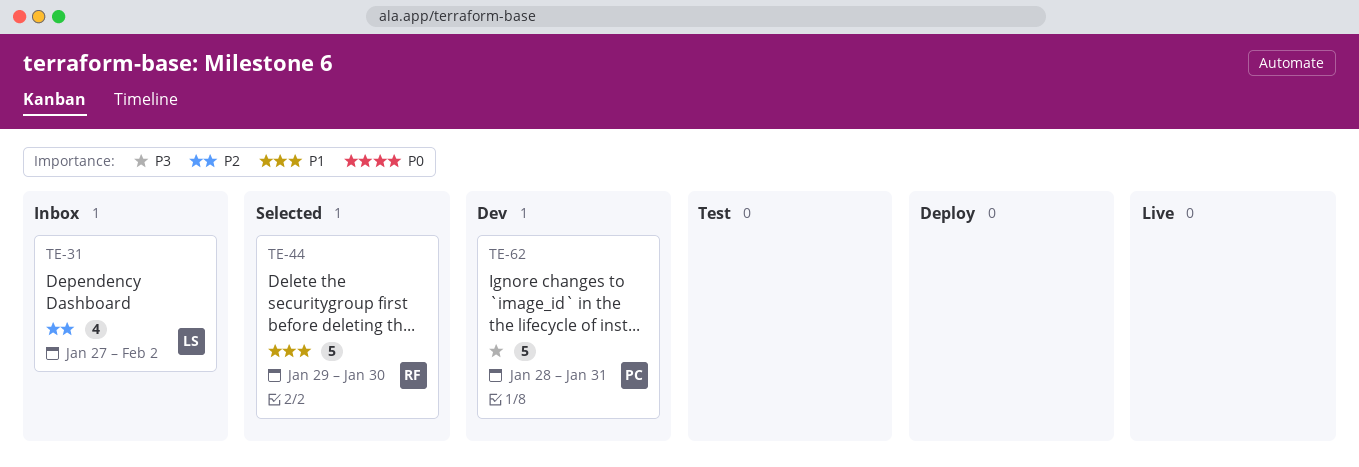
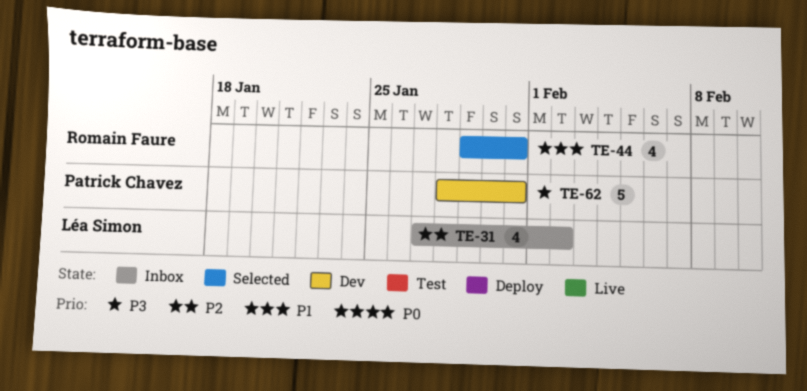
TE-44, estimate: 5 -> 4
TE-44, due: Jan 30 -> Jan 31

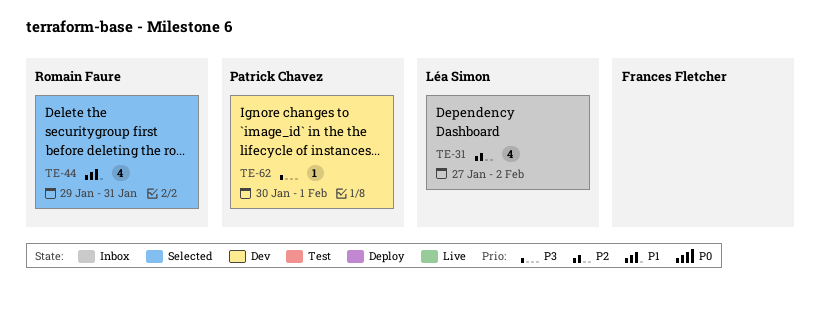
TE-62, estimate: 5 -> 1
TE-62, start: Jan 28 -> Jan 30
TE-62, due: Jan 31 -> Feb 1

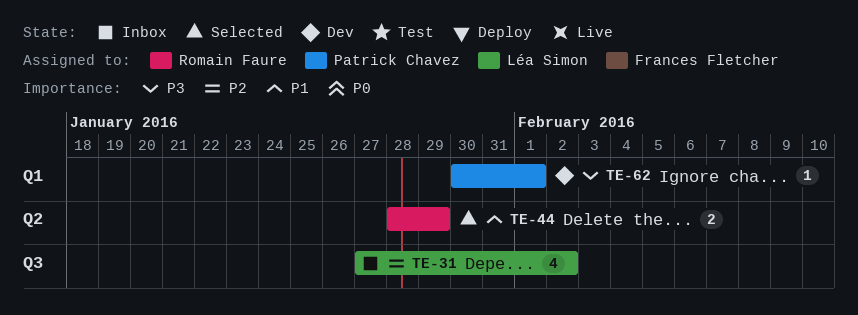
TE-44, estimate: 4 -> 2
TE-44, start: Jan 29 -> Jan 28
TE-44, due: Jan 31 -> Jan 29

